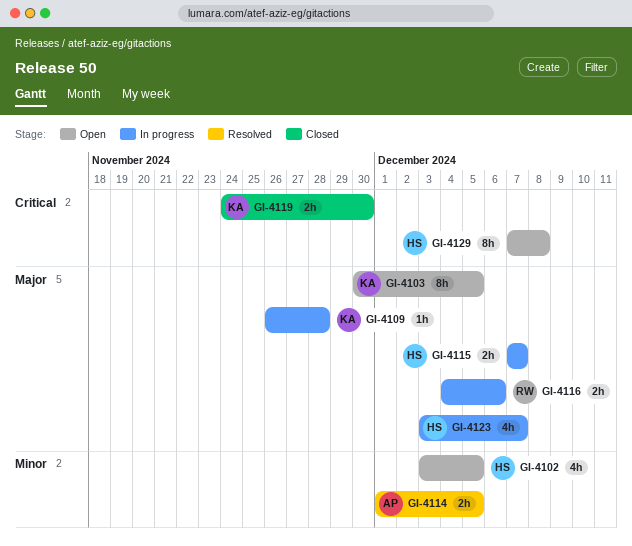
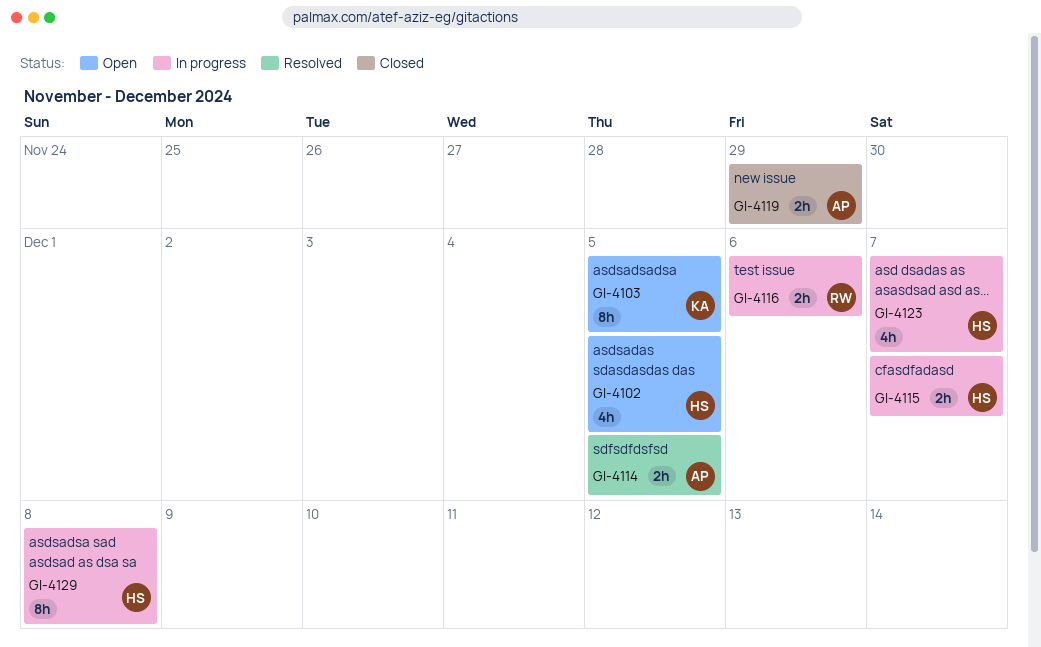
GI-4109: present -> none
GI-4119, owner: KA -> AP
GI-4119, due: Nov 30 -> Nov 29
GI-4129, status: Open -> In progress

